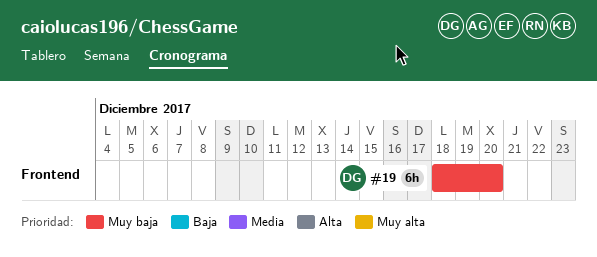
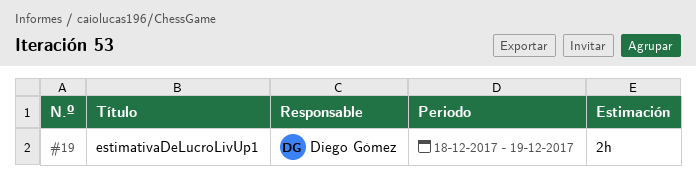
#19, estimate: 6h -> 2h
#19, due: Dec 20 -> Dec 19

